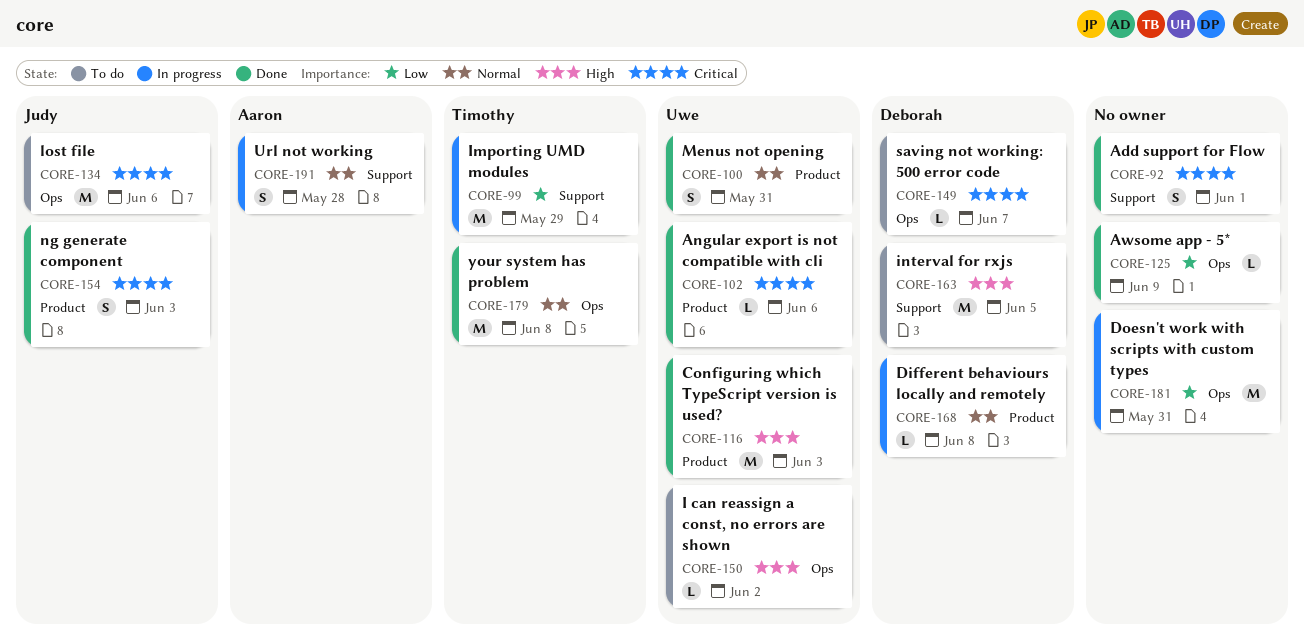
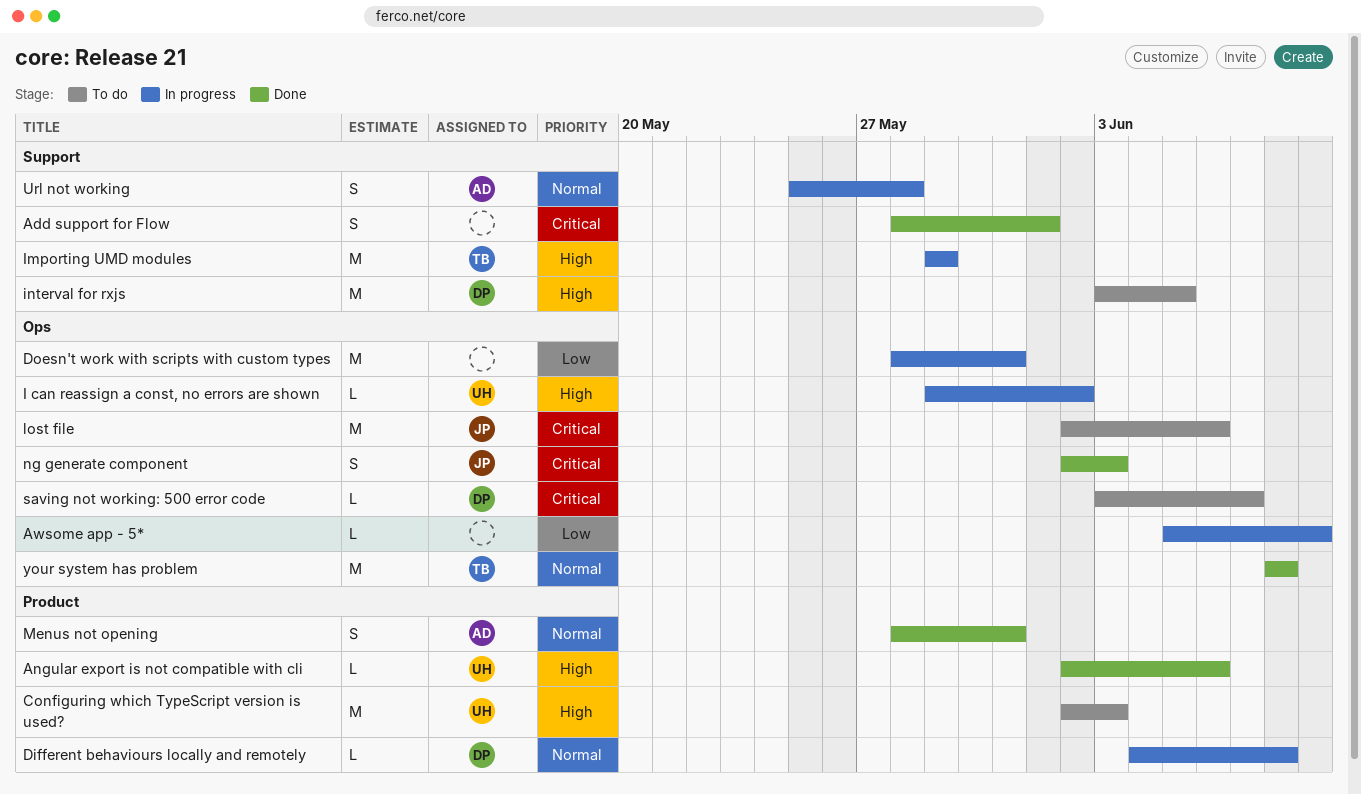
Angular export is not compatible with cli, priority: Critical -> High
Awsome app - 5*, status: Done -> In progress
Configuring which TypeScript version is used?, status: Done -> To do
I can reassign a const, no errors are shown, status: To do -> In progress
Importing UMD modules, priority: Low -> High
Menus not opening, owner: Uwe -> Aaron
ng generate component, label: Product -> Ops

